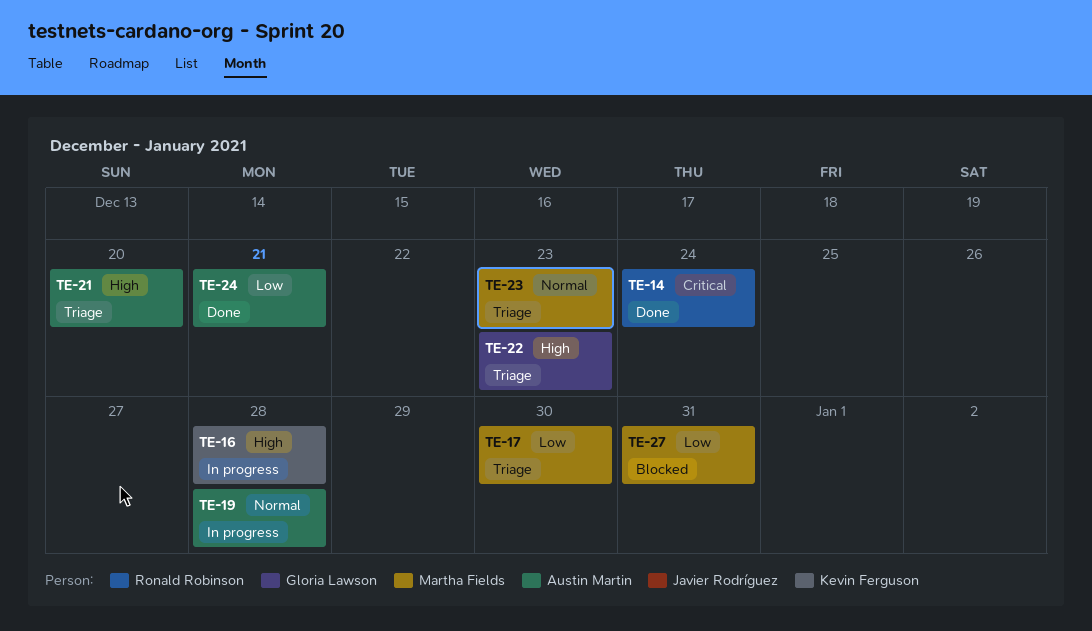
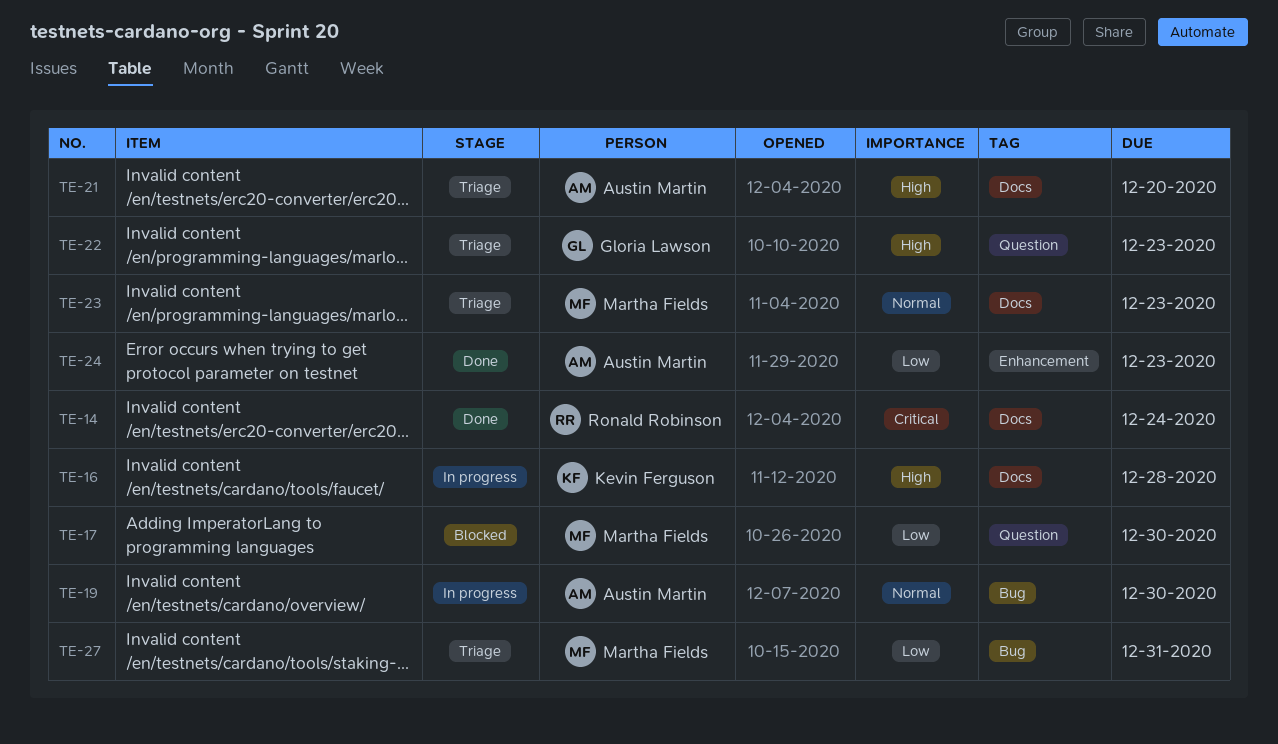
TE-17, status: Triage -> Blocked
TE-19, due: Dec 28 -> Dec 30
TE-24, due: Dec 21 -> Dec 23
TE-27, status: Blocked -> Triage

